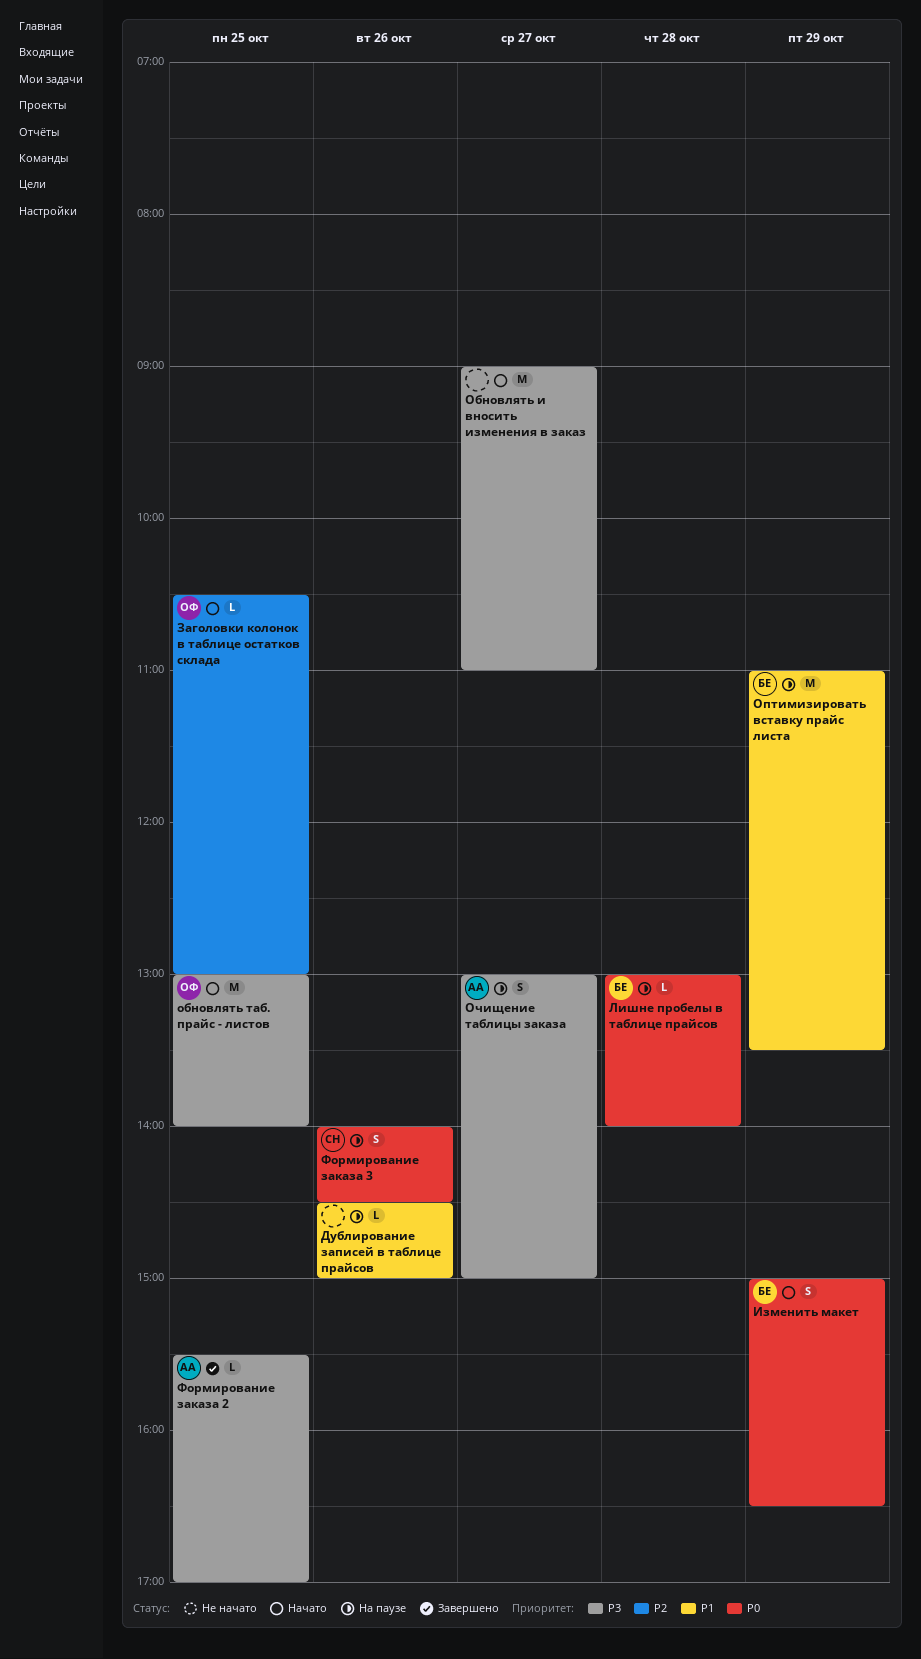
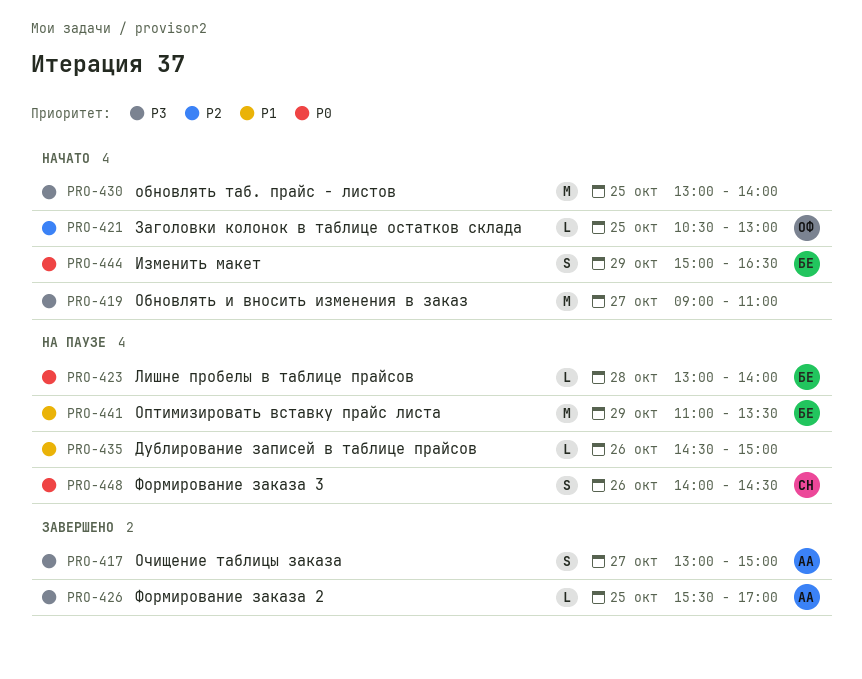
обновлять таб. прайс - листов, owner: ОФ -> none
Очищение таблицы заказа, status: На паузе -> Завершено

